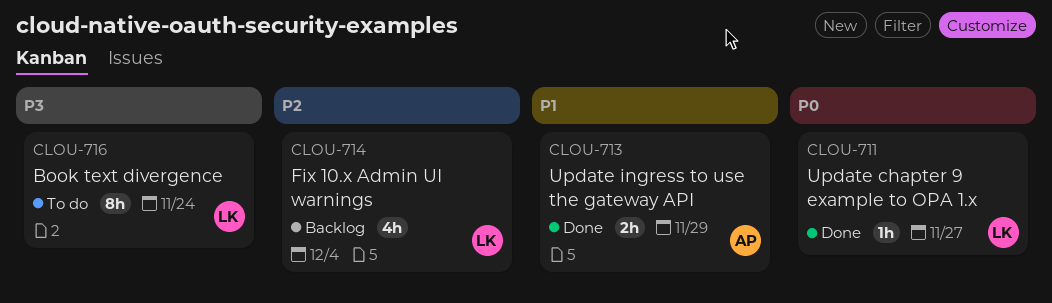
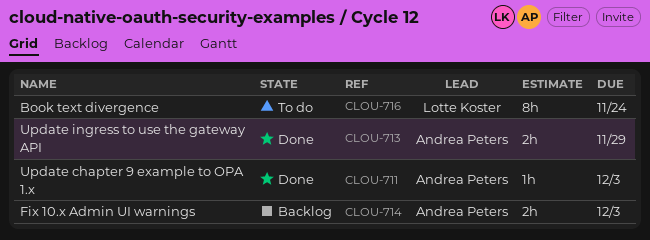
CLOU-711, owner: Lotte Koster -> Andrea Peters
CLOU-711, due: Nov 27 -> Dec 3
CLOU-714, owner: Lotte Koster -> Andrea Peters
CLOU-714, estimate: 4h -> 2h
CLOU-714, due: Dec 4 -> Dec 3

